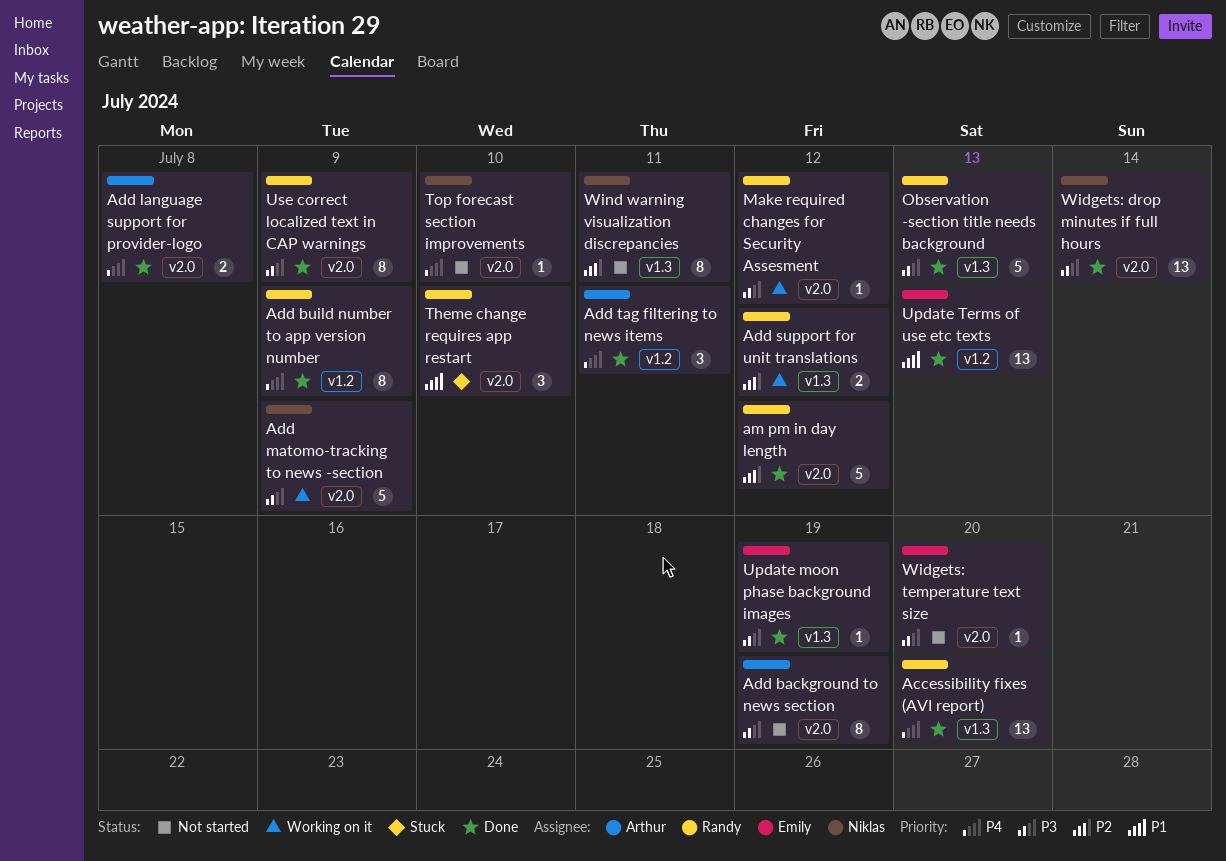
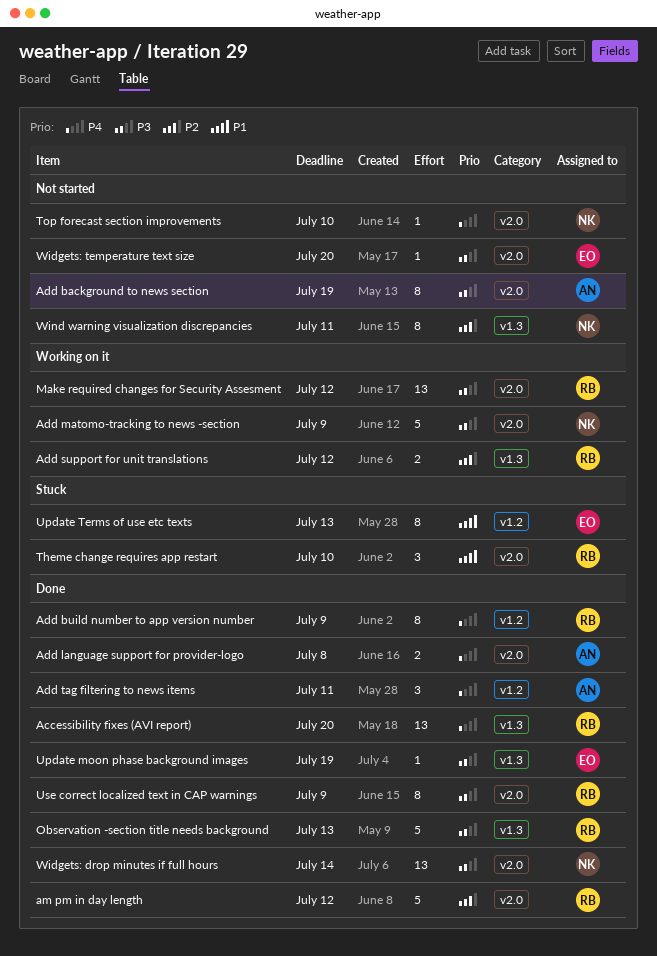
Make required changes for Security Assesment, estimate: 1 -> 13
Update Terms of use etc texts, status: Done -> Stuck
Update Terms of use etc texts, estimate: 13 -> 8

